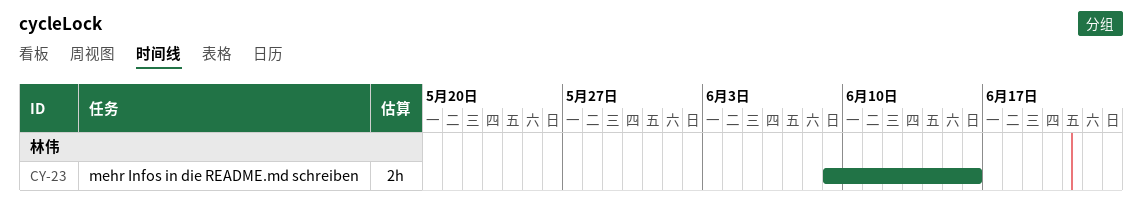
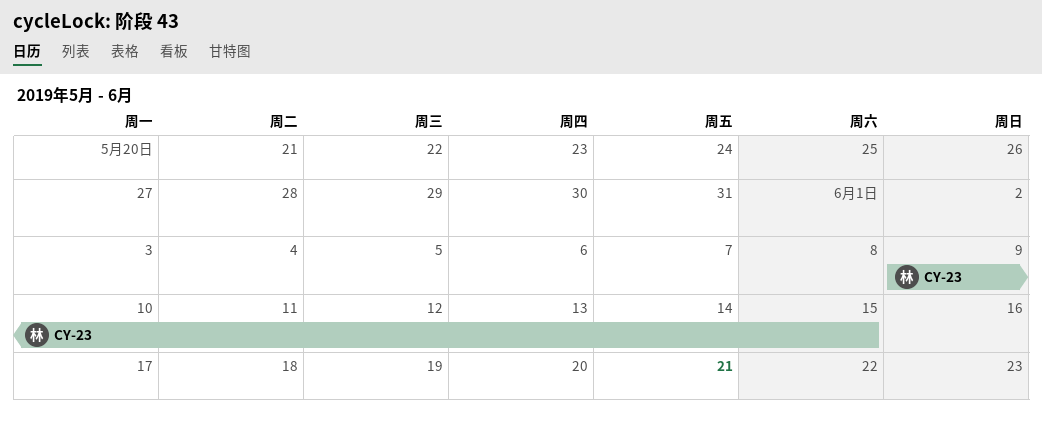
CY-23, due: Jun 16 -> Jun 15

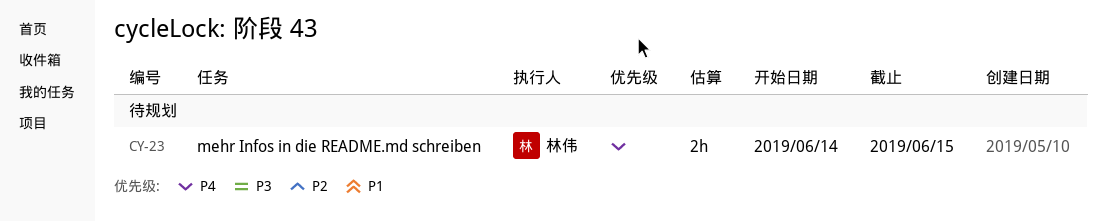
CY-23, start: Jun 9 -> Jun 14

